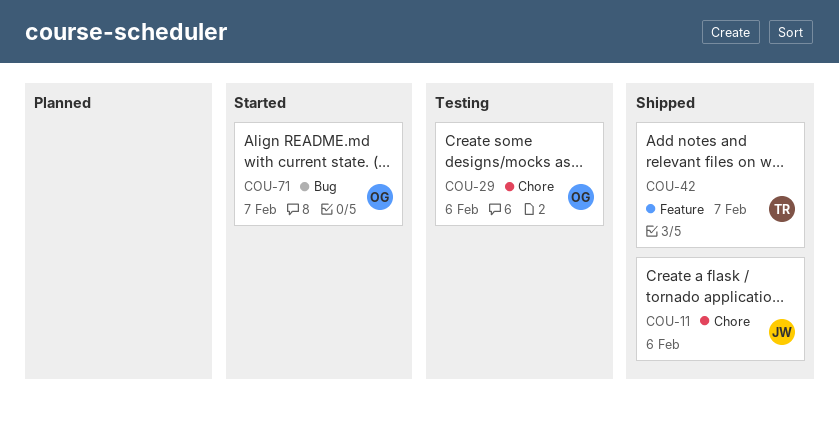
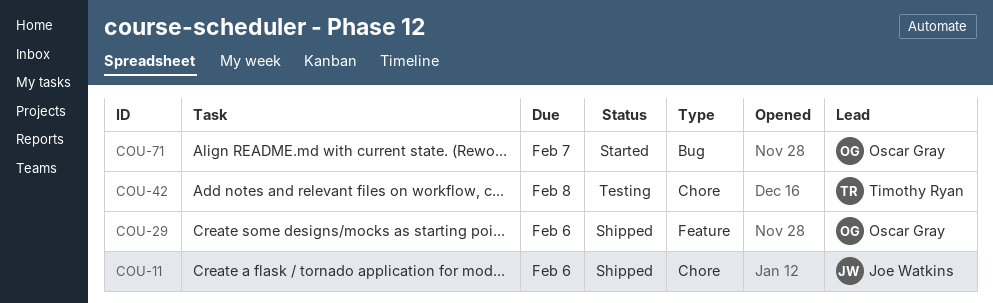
COU-29, status: Testing -> Shipped
COU-29, label: Chore -> Feature
COU-42, status: Shipped -> Testing
COU-42, label: Feature -> Chore
COU-42, due: Feb 7 -> Feb 8

